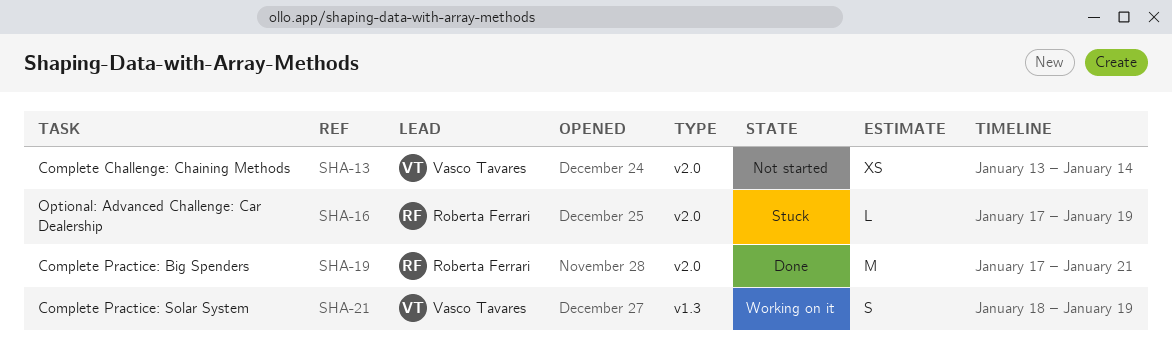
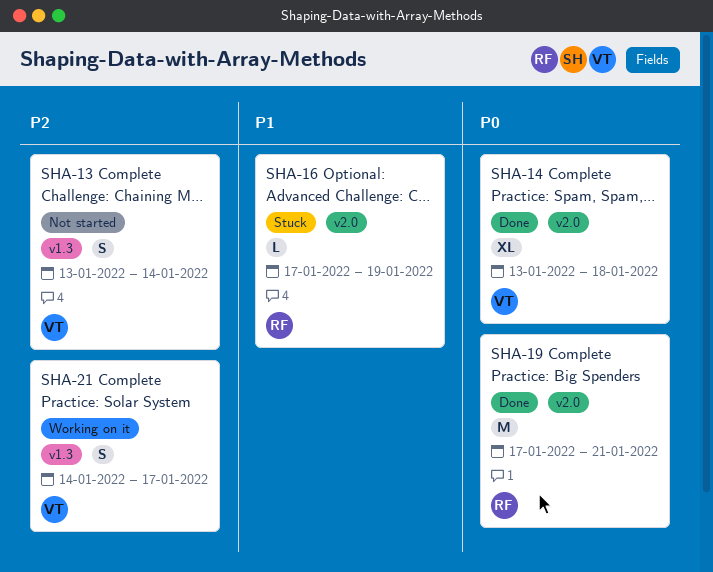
SHA-13, label: v2.0 -> v1.3
SHA-13, estimate: XS -> S
SHA-14: none -> present
SHA-21, start: Jan 18 -> Jan 14
SHA-21, due: Jan 19 -> Jan 17

